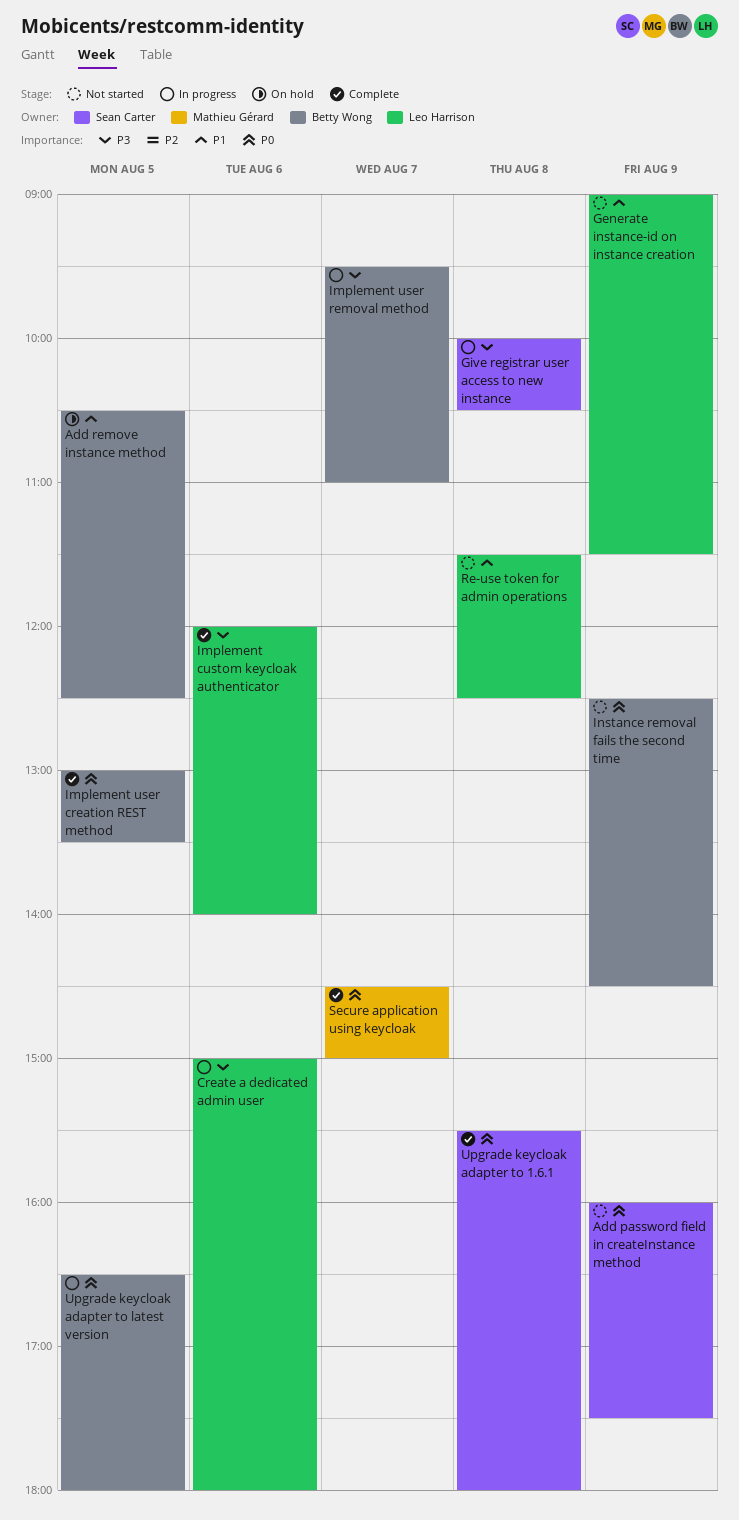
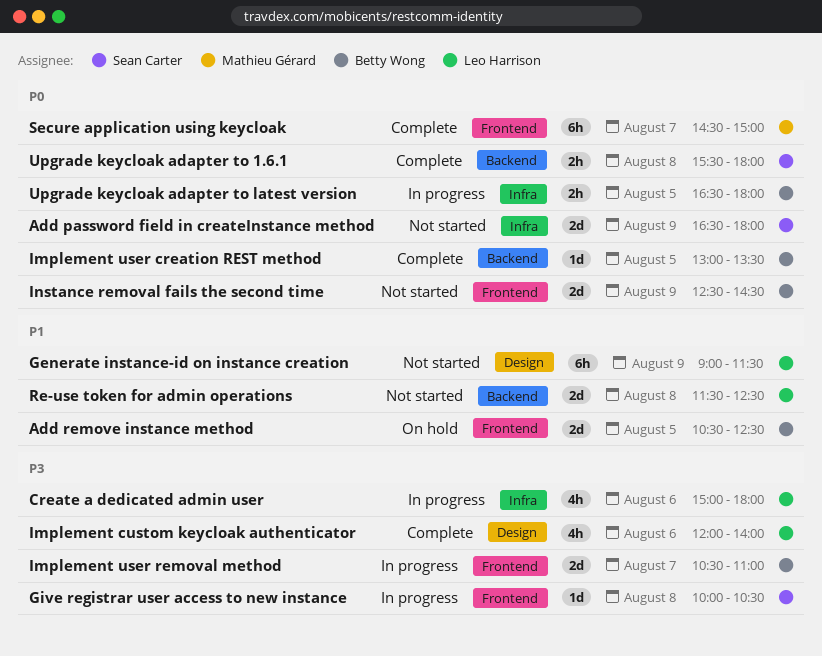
Add password field in createInstance method, begins: 16:00 -> 16:30
Add password field in createInstance method, ends: 17:30 -> 18:00
Implement user removal method, begins: 09:30 -> 10:30

